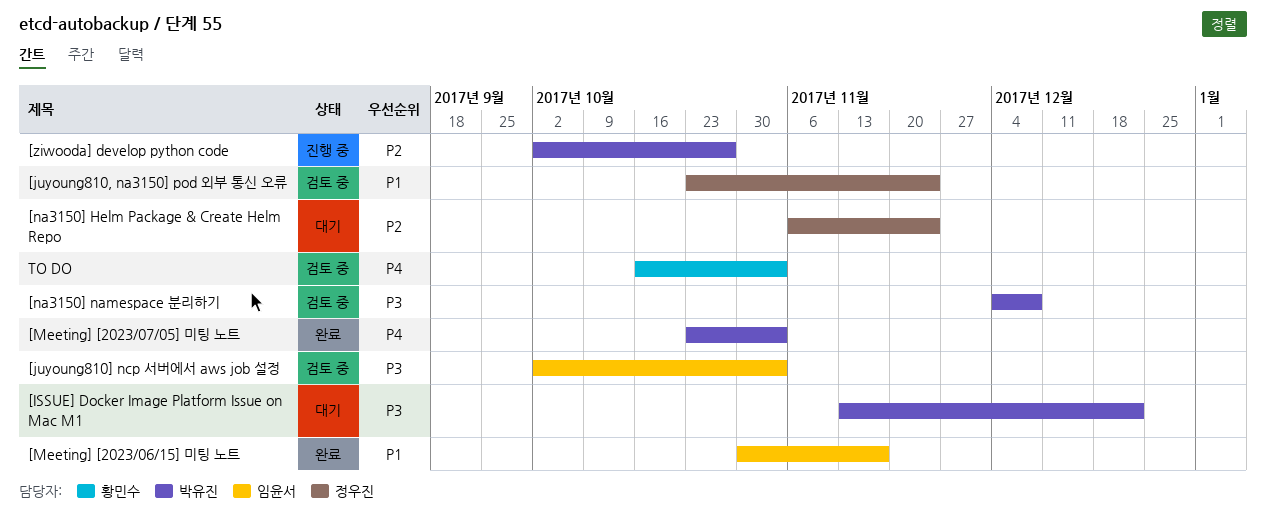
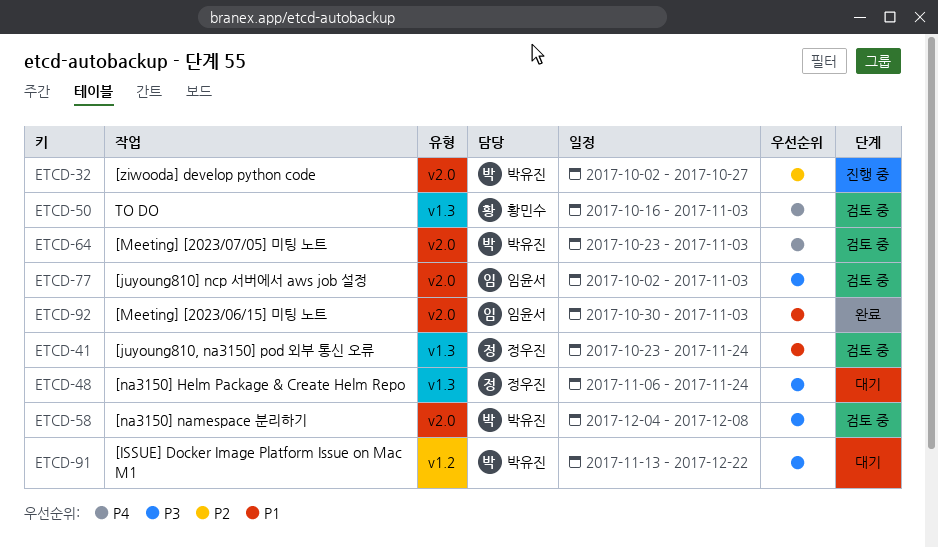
[Meeting] [2023/06/15] 미팅 노트, due: Nov 17 -> Nov 3
[Meeting] [2023/07/05] 미팅 노트, status: 완료 -> 검토 중
[na3150] Helm Package & Create Helm Repo, priority: P2 -> P3

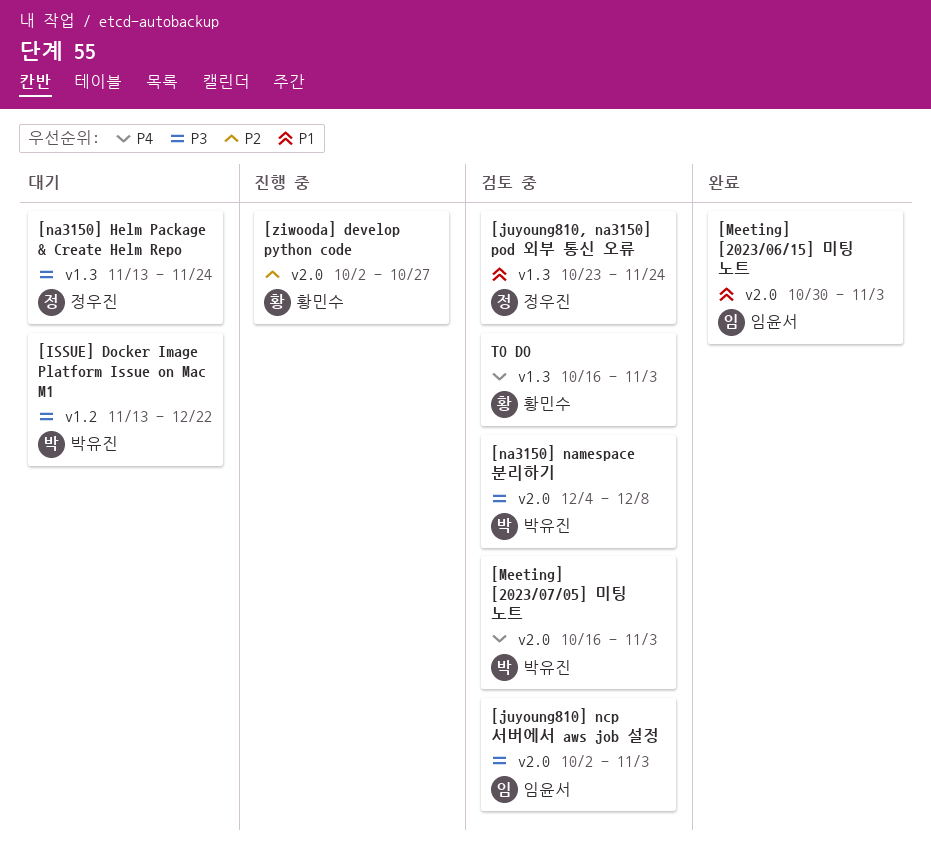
[Meeting] [2023/07/05] 미팅 노트, start: Oct 23 -> Oct 16
[na3150] Helm Package & Create Helm Repo, start: Nov 6 -> Nov 13
[ziwooda] develop python code, owner: 박유진 -> 황민수

